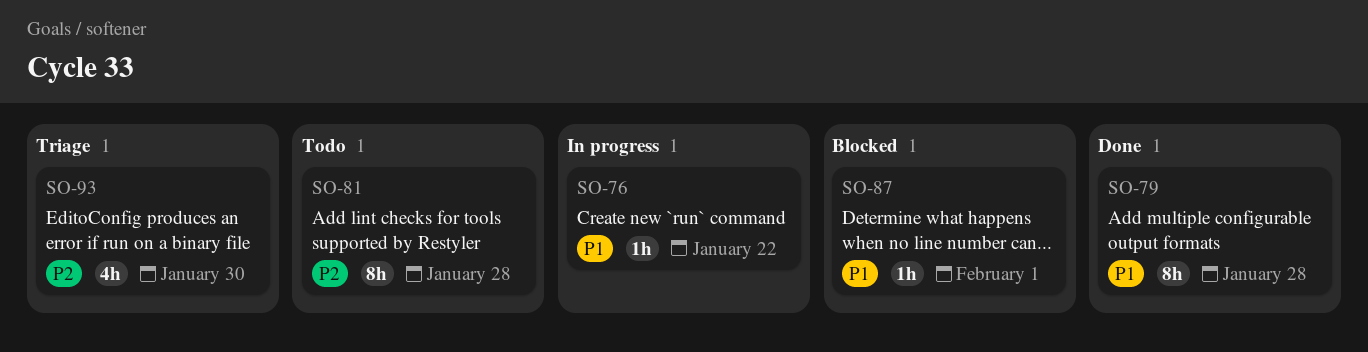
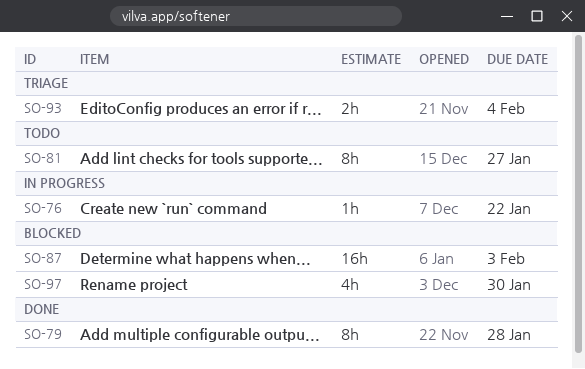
SO-81, due: Jan 28 -> Jan 27
SO-87, estimate: 1h -> 16h
SO-87, due: Feb 1 -> Feb 3
SO-93, estimate: 4h -> 2h
SO-93, due: Jan 30 -> Feb 4
SO-97: none -> present

